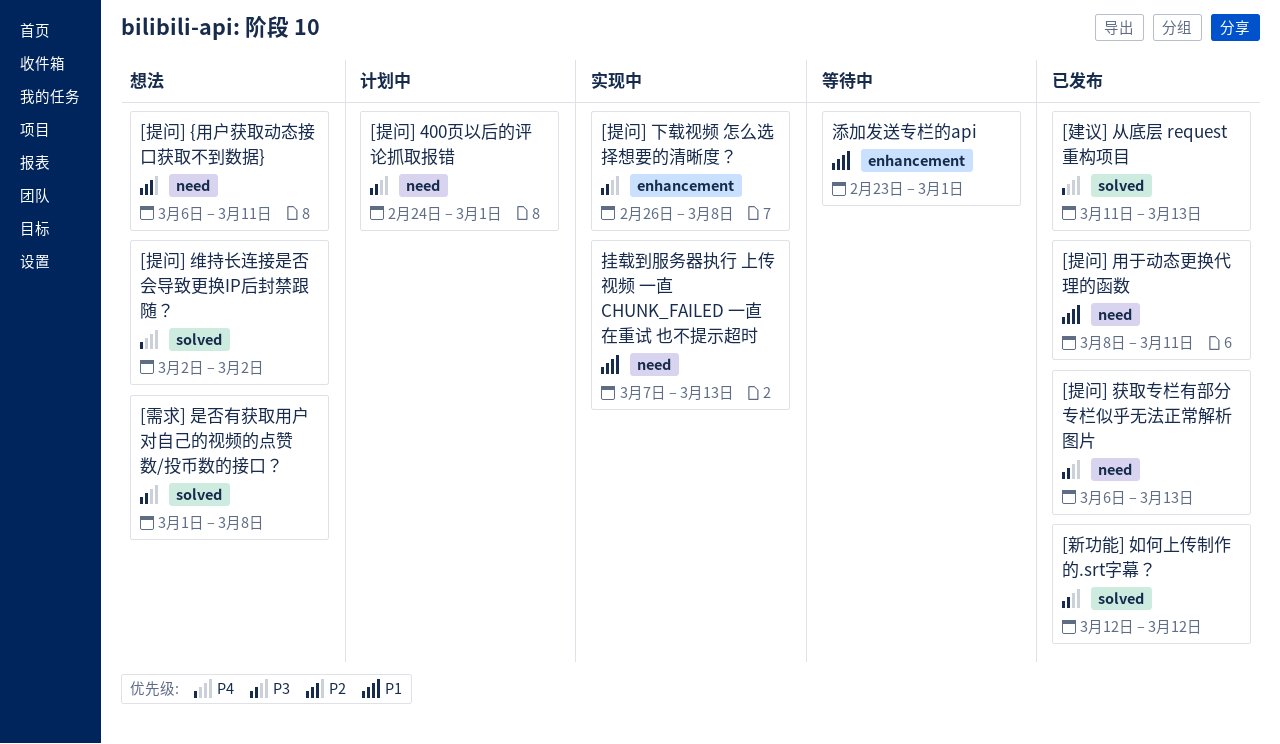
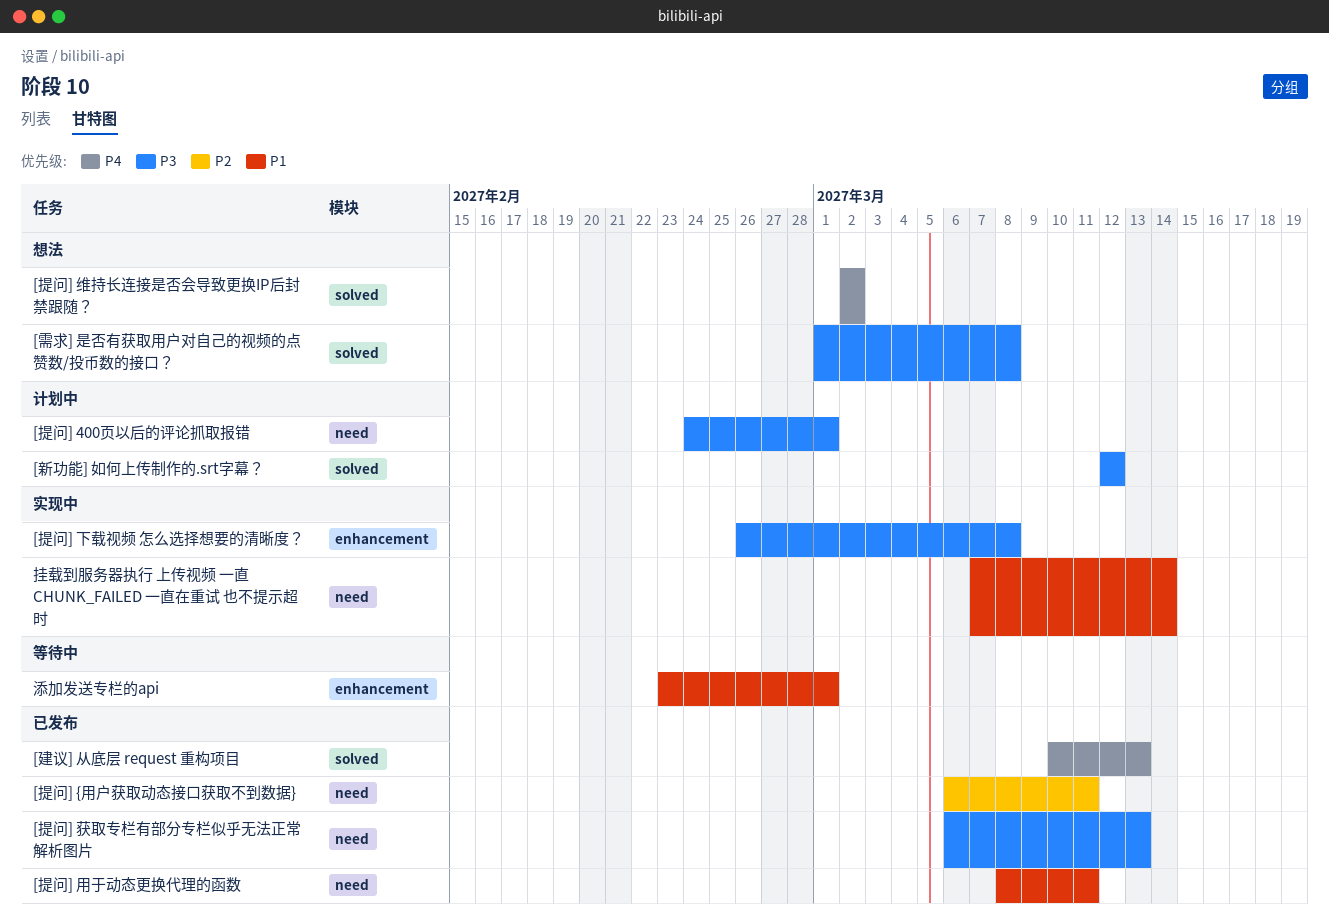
[建议] 从底层 request 重构项目, start: Mar 11 -> Mar 10
[提问] {用户获取动态接口获取不到数据}, status: 想法 -> 已发布
[新功能] 如何上传制作的.srt字幕？, status: 已发布 -> 计划中
挂载到服务器执行 上传视频 一直 CHUNK_FAILED 一直在重试 也不提示超时, due: Mar 13 -> Mar 14

